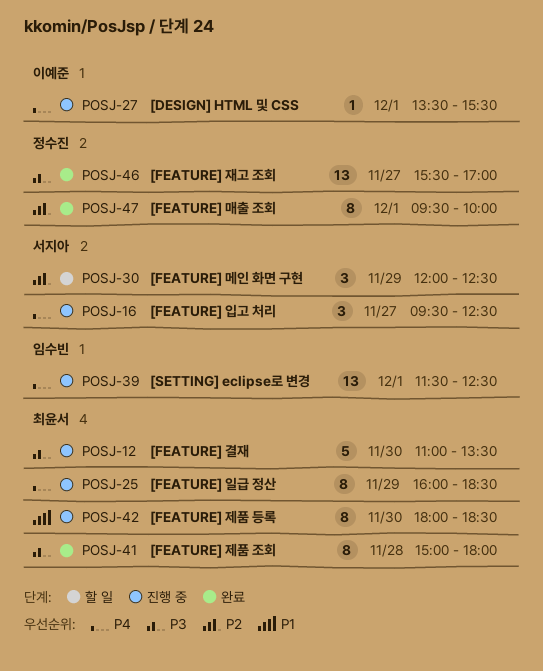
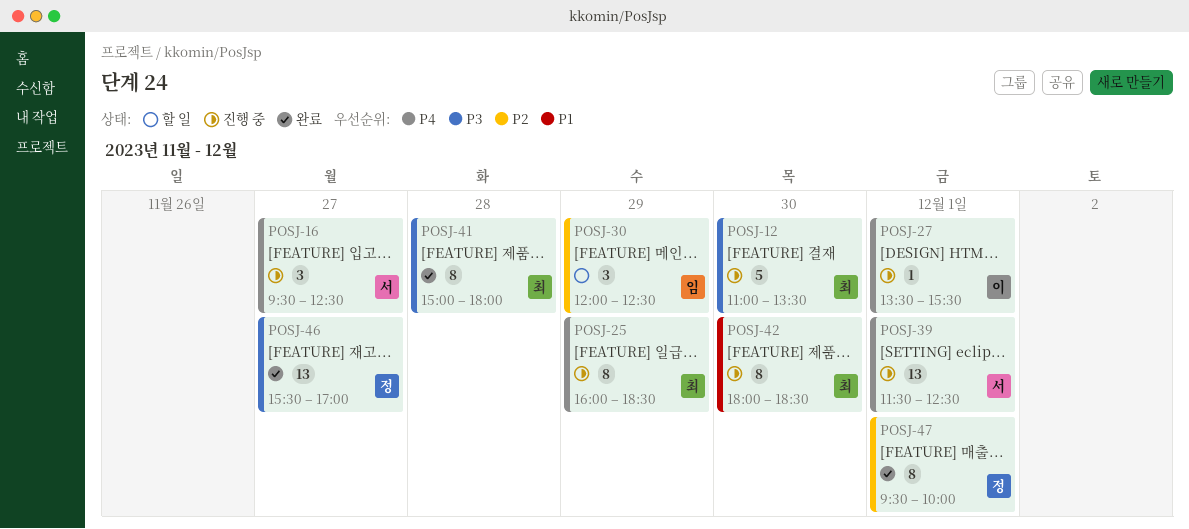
POSJ-30, owner: 서지아 -> 임수빈
POSJ-39, owner: 임수빈 -> 서지아

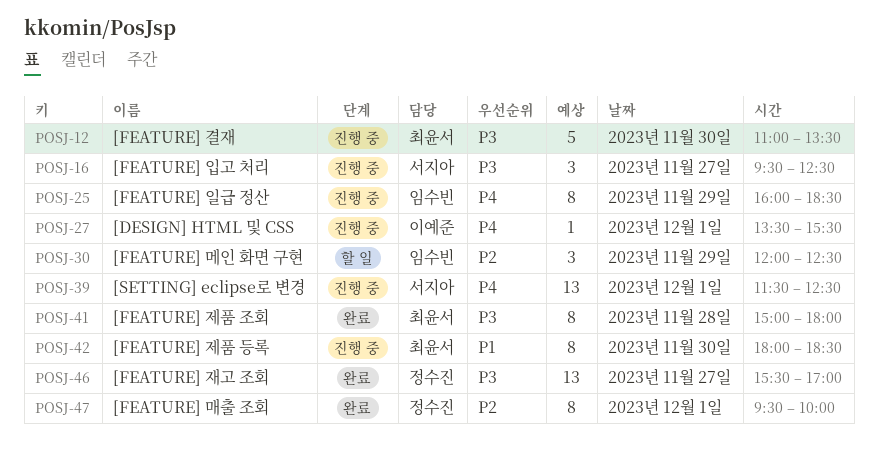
POSJ-16, priority: P4 -> P3
POSJ-25, owner: 최윤서 -> 임수빈

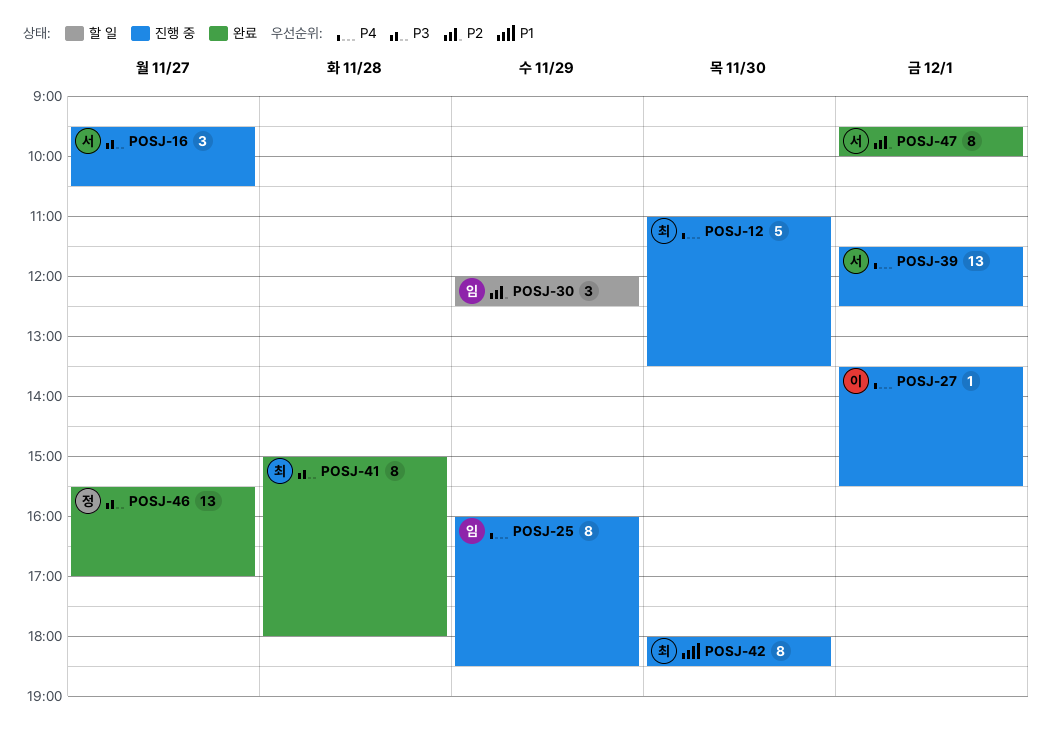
POSJ-12, priority: P3 -> P4
POSJ-16, ends: 12:30 -> 10:30
POSJ-47, owner: 정수진 -> 서지아

